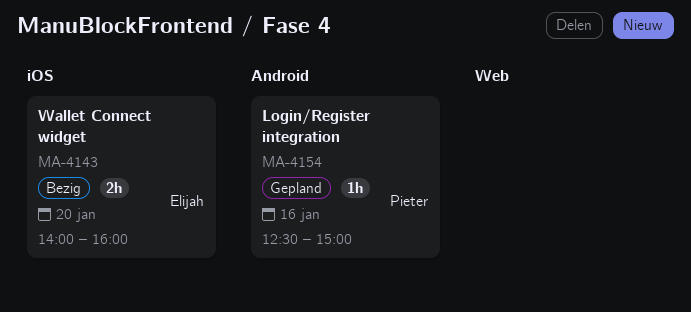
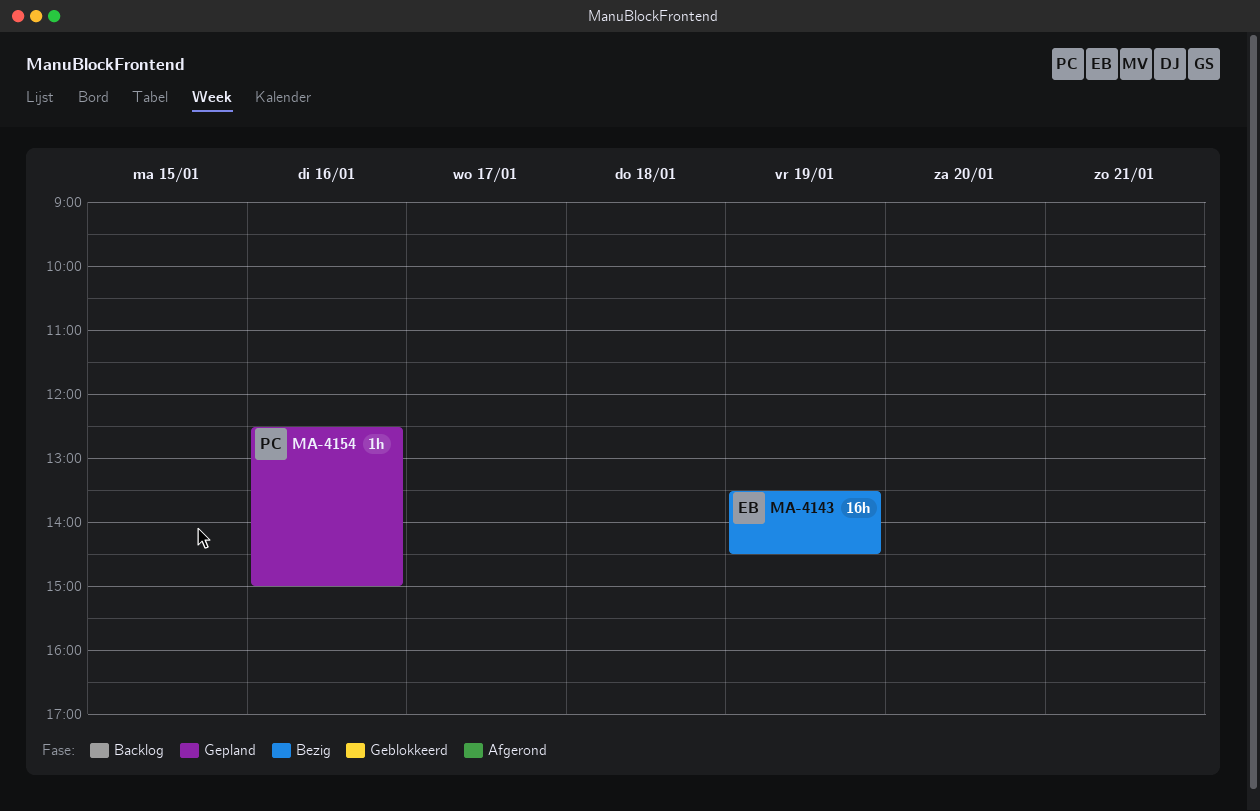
MA-4143, estimate: 2h -> 16h
MA-4143, day: Jan 20 -> Jan 19
MA-4143, begins: 14:00 -> 13:30
MA-4143, ends: 16:00 -> 14:30

